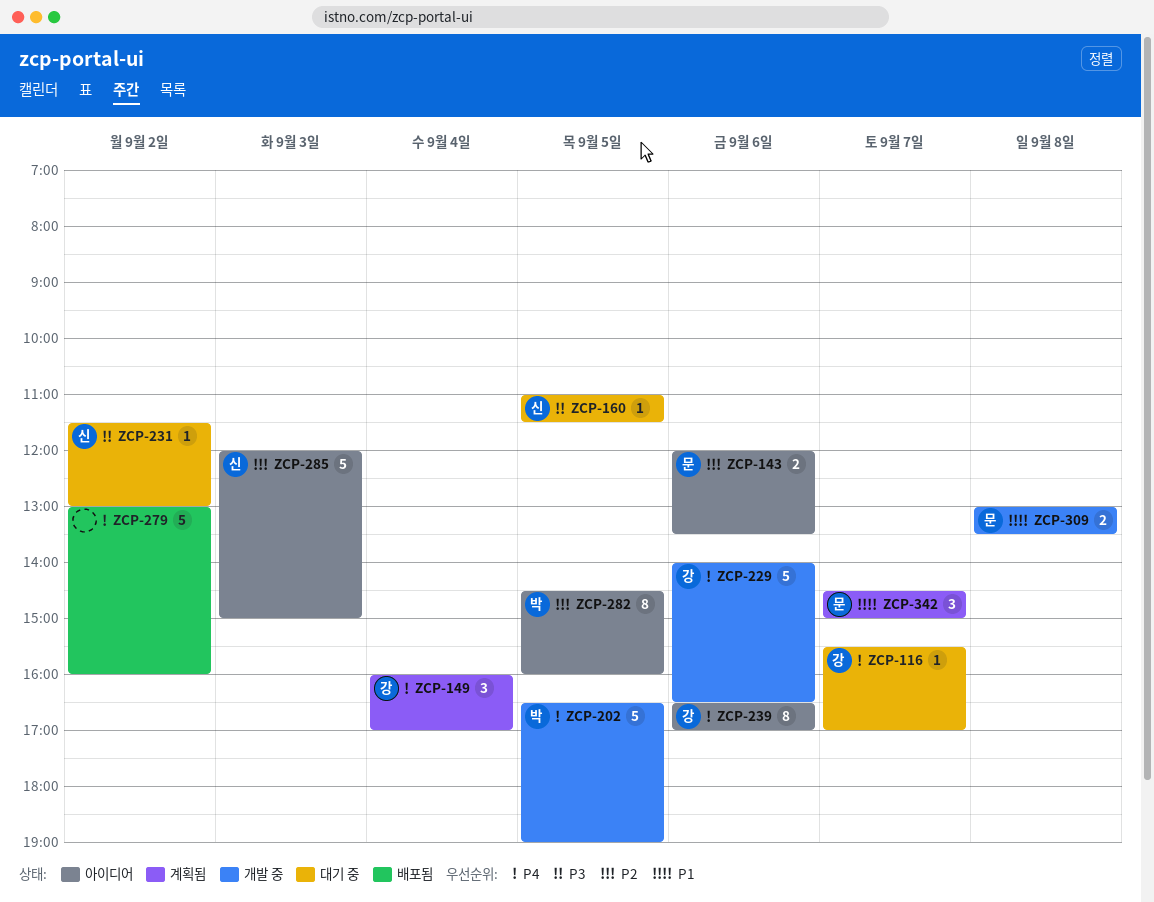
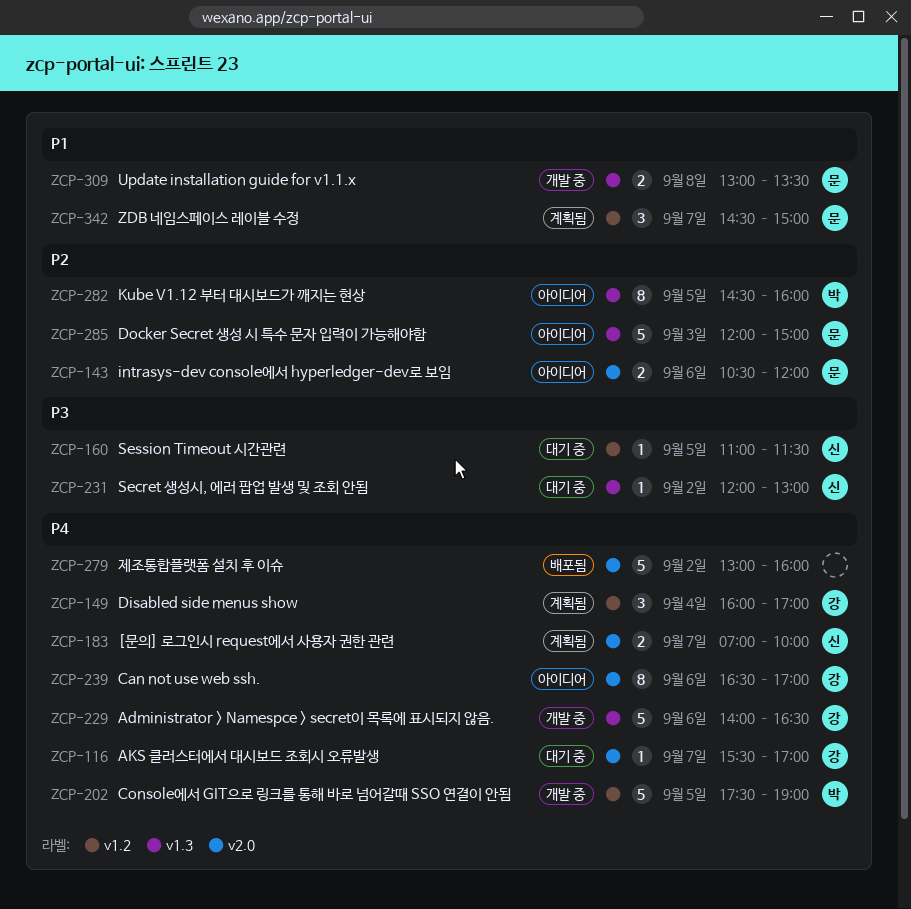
ZCP-143, begins: 12:00 -> 10:30
ZCP-143, ends: 13:30 -> 12:00
ZCP-183: none -> present
ZCP-202, begins: 16:30 -> 17:30
ZCP-231, begins: 11:30 -> 12:00
ZCP-285, owner: 신 -> 문

